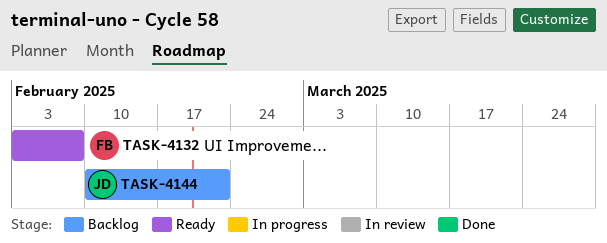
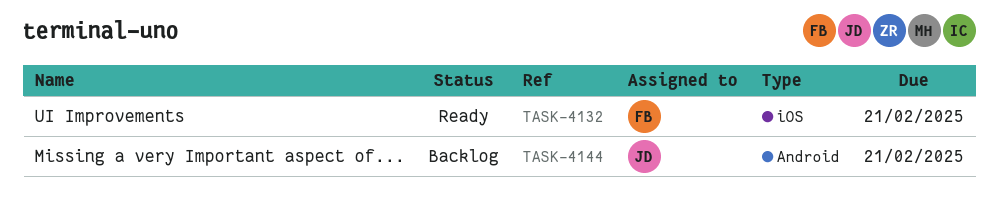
TASK-4132, due: Feb 7 -> Feb 21

